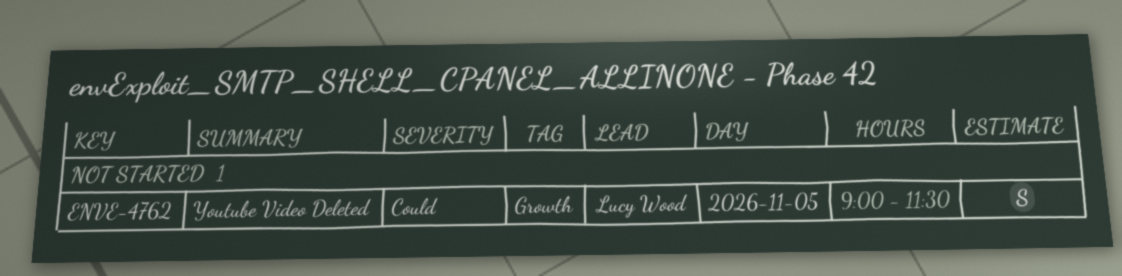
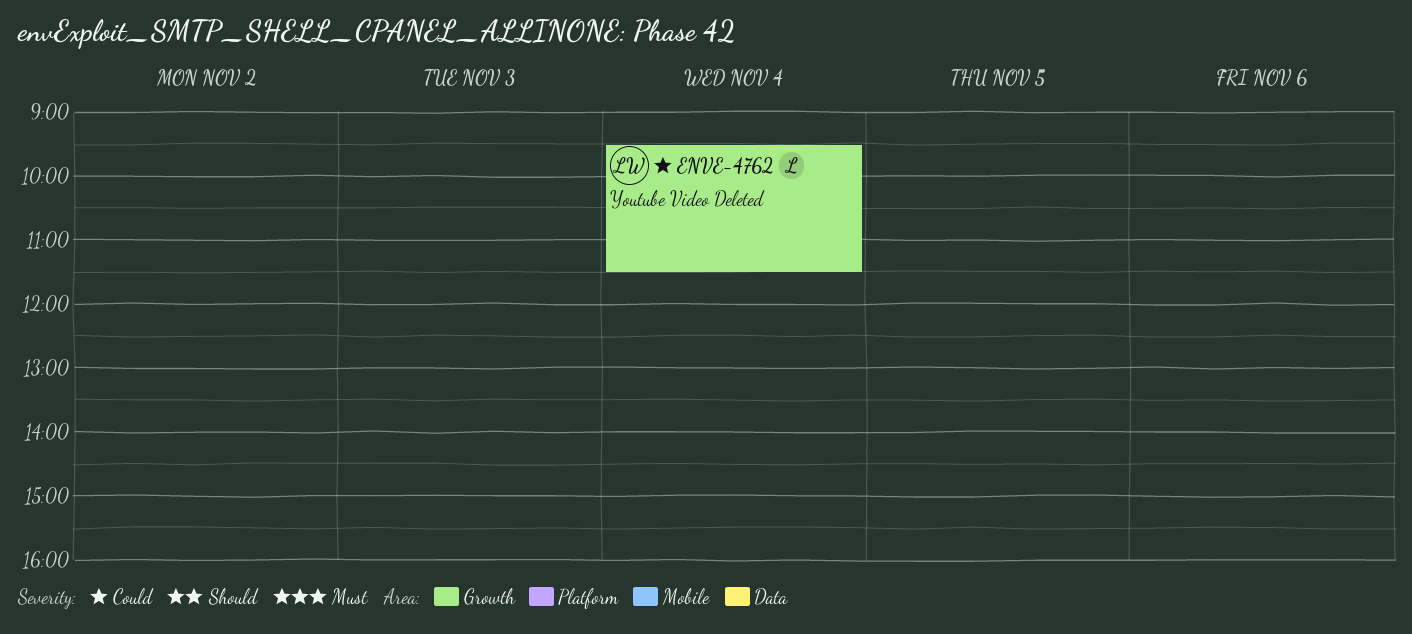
ENVE-4762, estimate: S -> L
ENVE-4762, day: Nov 5 -> Nov 4
ENVE-4762, begins: 09:00 -> 09:30

